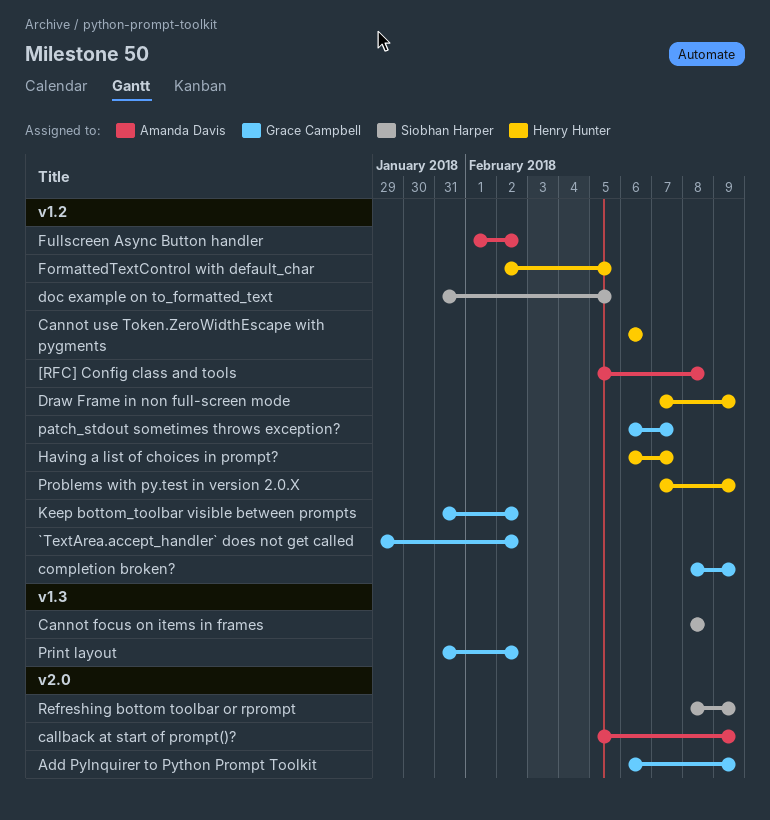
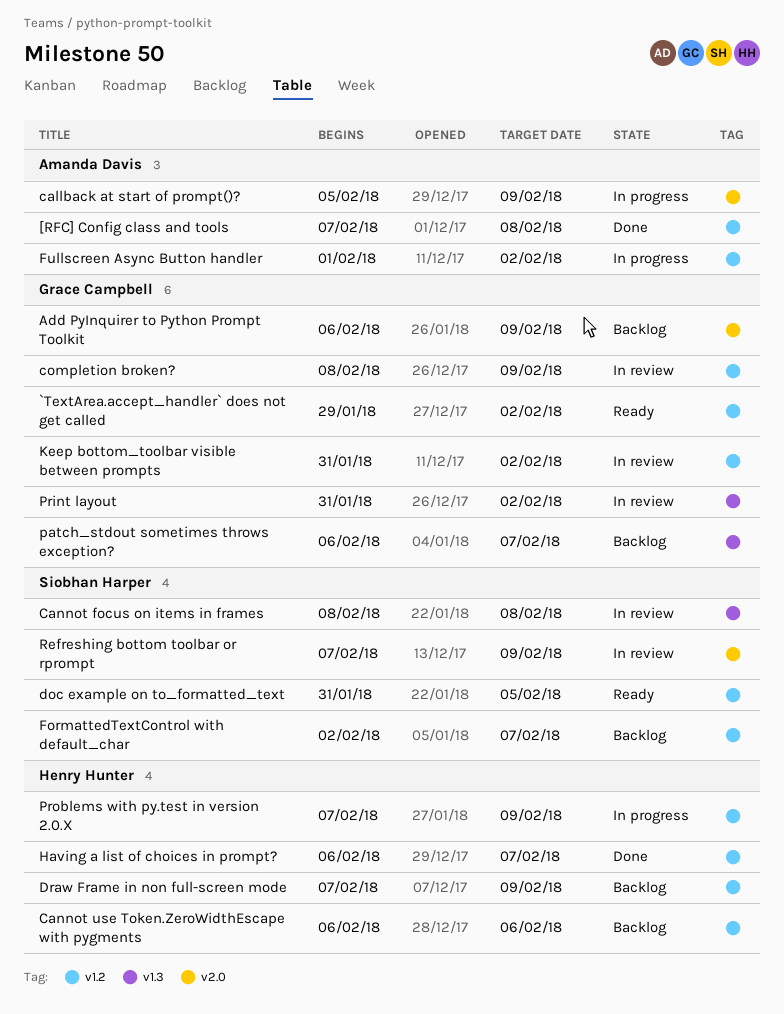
[RFC] Config class and tools, start: Feb 5 -> Feb 7
FormattedTextControl with default_char, owner: Henry Hunter -> Siobhan Harper
FormattedTextControl with default_char, due: Feb 5 -> Feb 7
patch_stdout sometimes throws exception?, label: v1.2 -> v1.3
Refreshing bottom toolbar or rprompt, start: Feb 8 -> Feb 7

